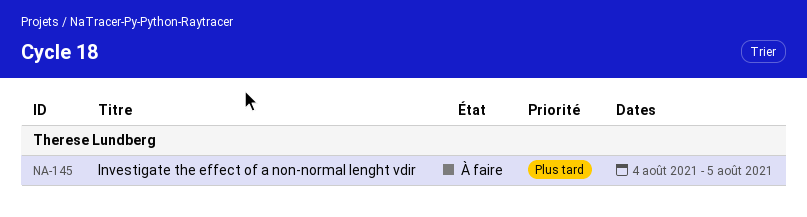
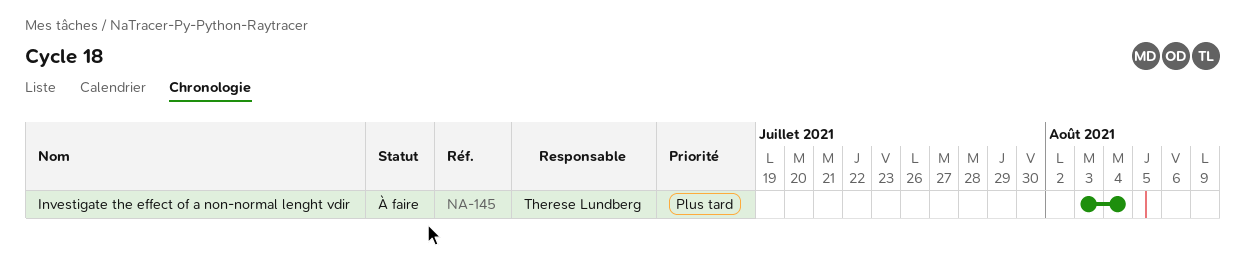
NA-145, start: Aug 4 -> Aug 3
NA-145, due: Aug 5 -> Aug 4

